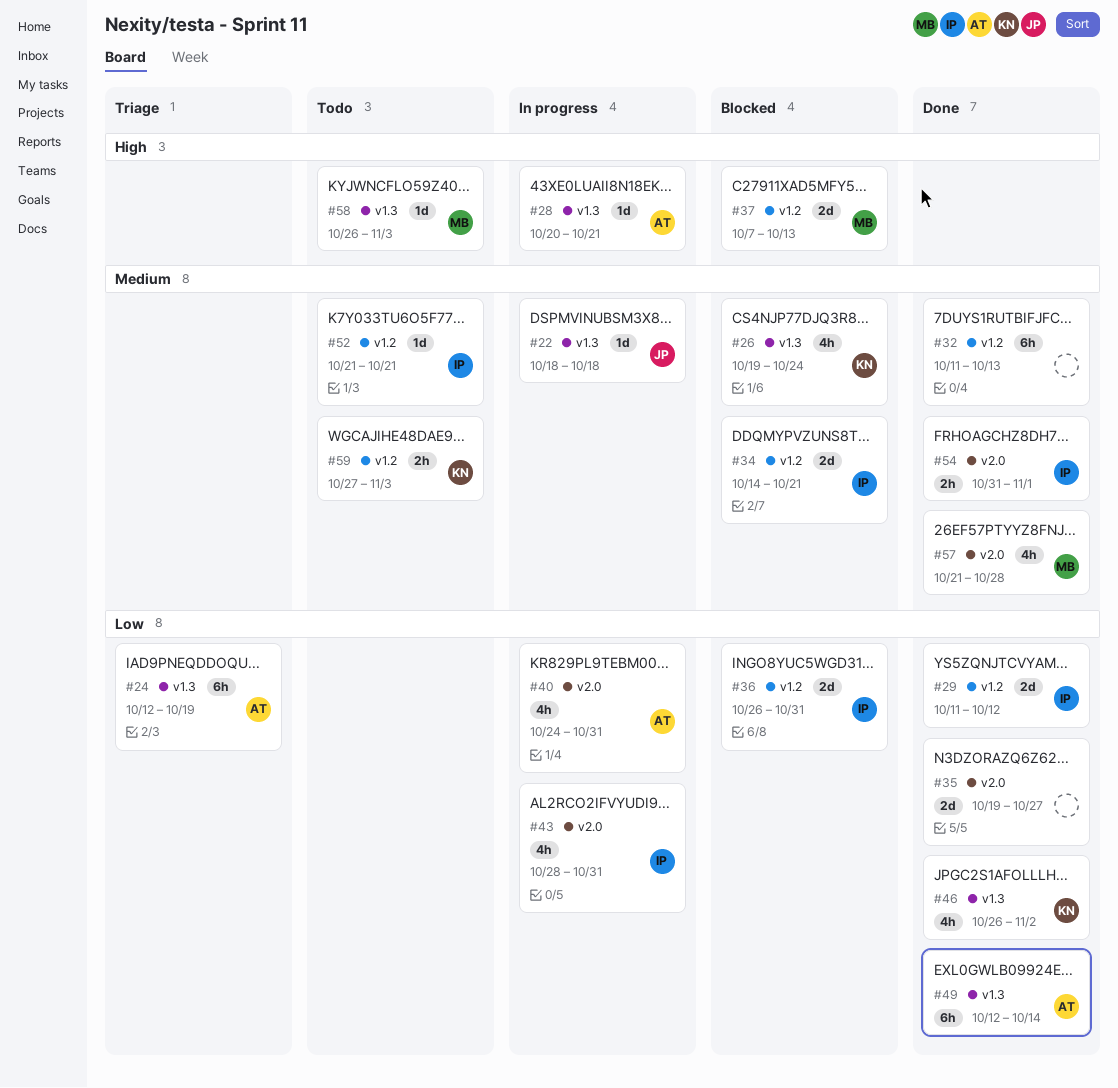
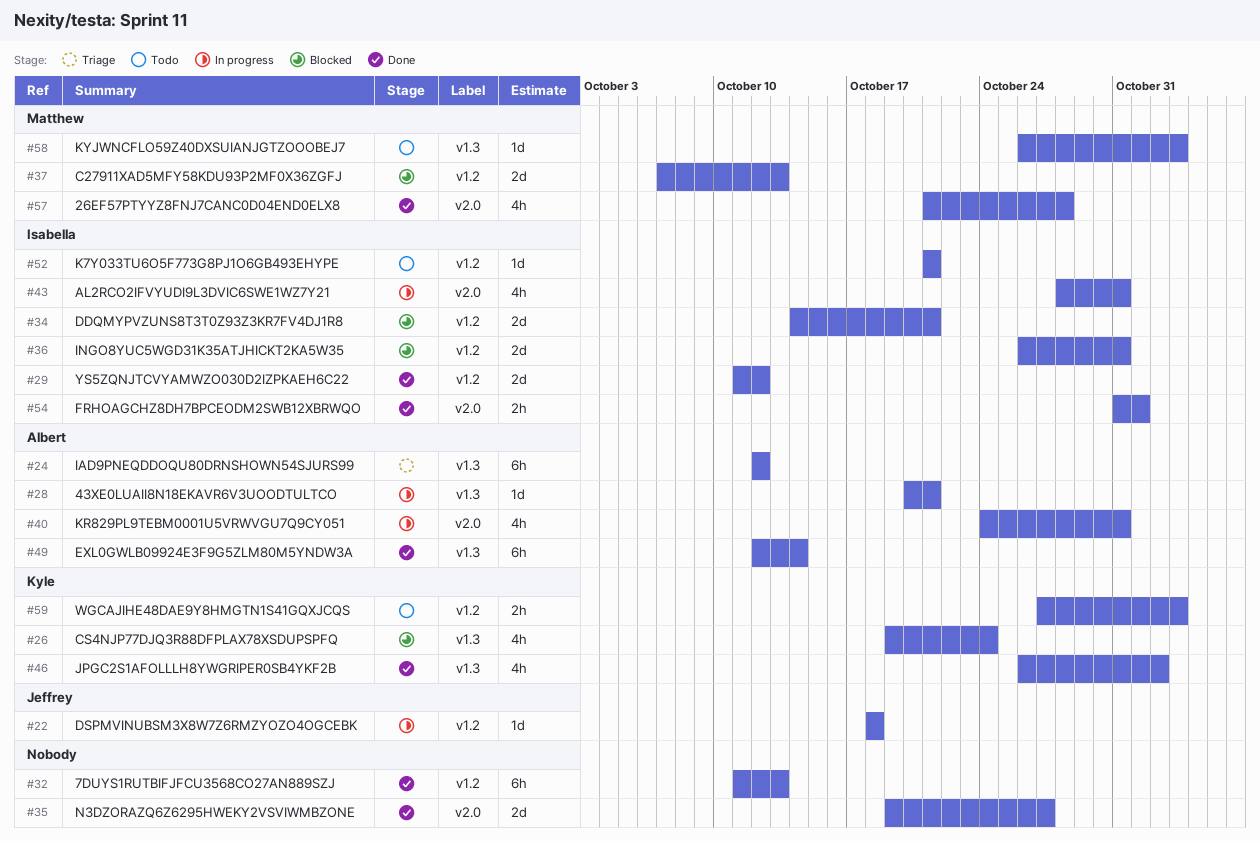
#22, label: v1.3 -> v1.2
#24, due: Oct 19 -> Oct 12

